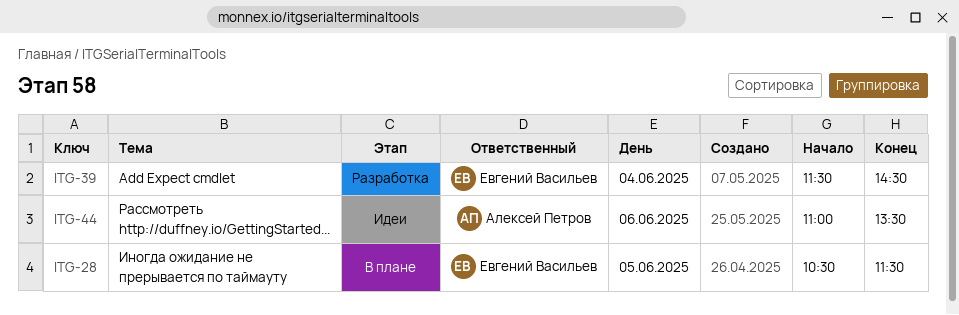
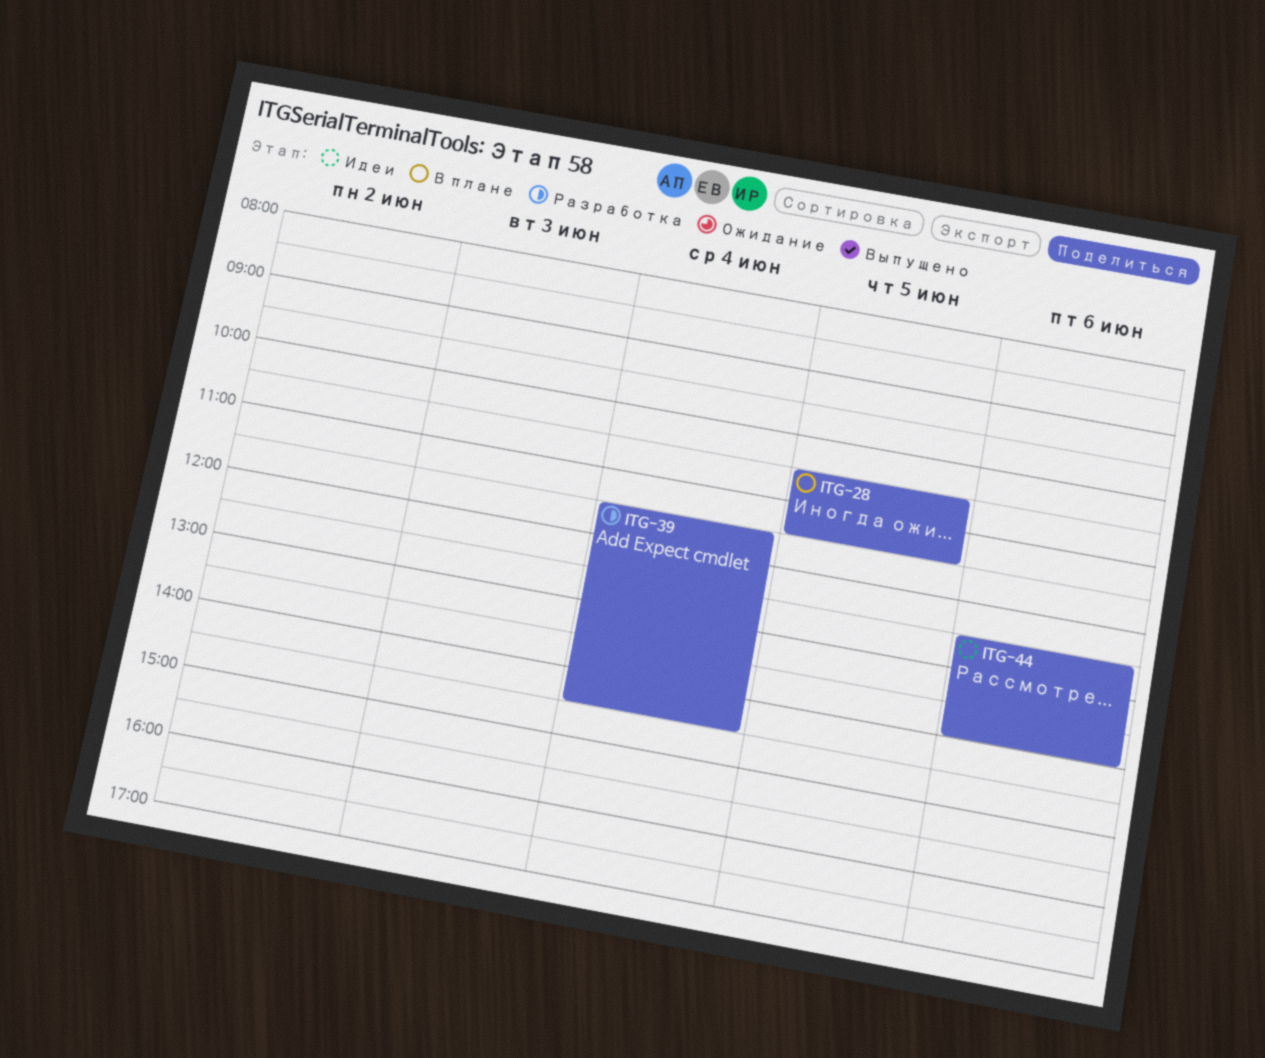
ITG-44, begins: 11:00 -> 12:30
ITG-44, ends: 13:30 -> 14:00

